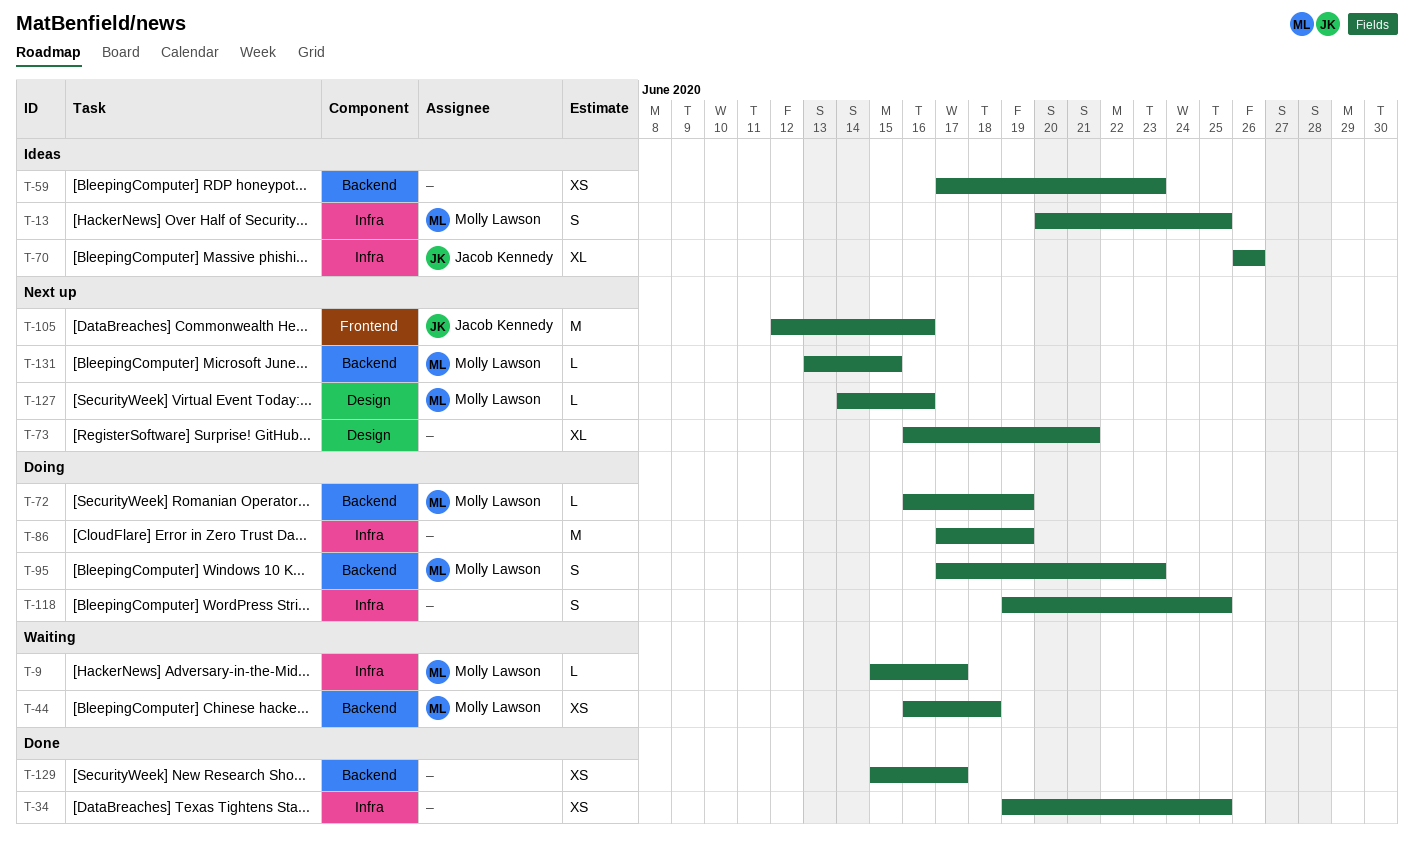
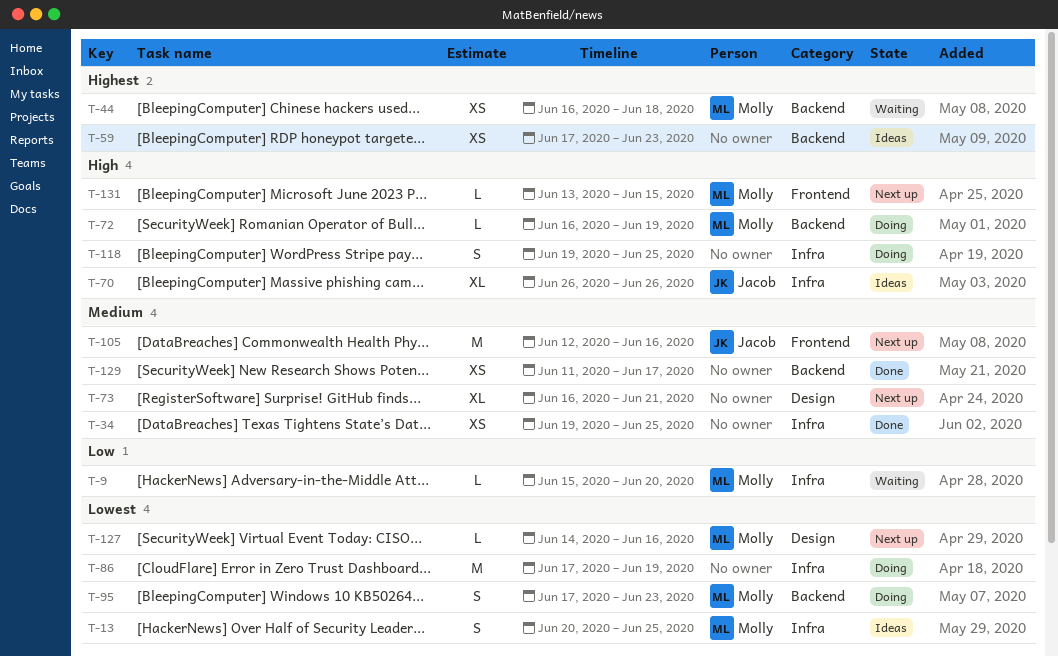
T-9, due: Jun 17 -> Jun 20
T-129, start: Jun 15 -> Jun 11
T-131, label: Backend -> Frontend

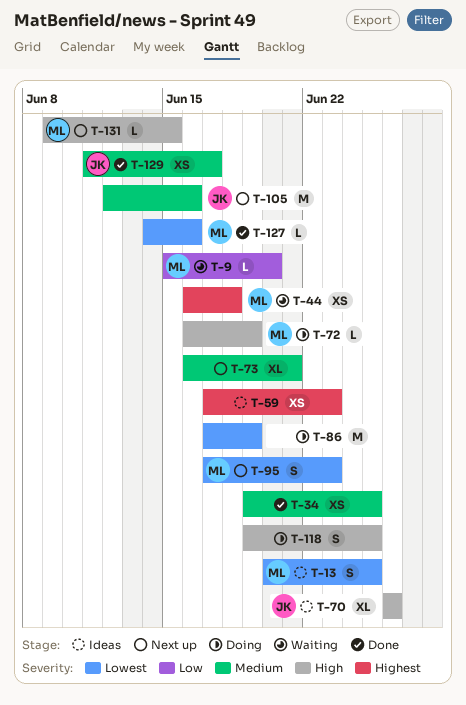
T-95, status: Doing -> Next up
T-127, status: Next up -> Done
T-129, owner: none -> Jacob
T-131, start: Jun 13 -> Jun 9

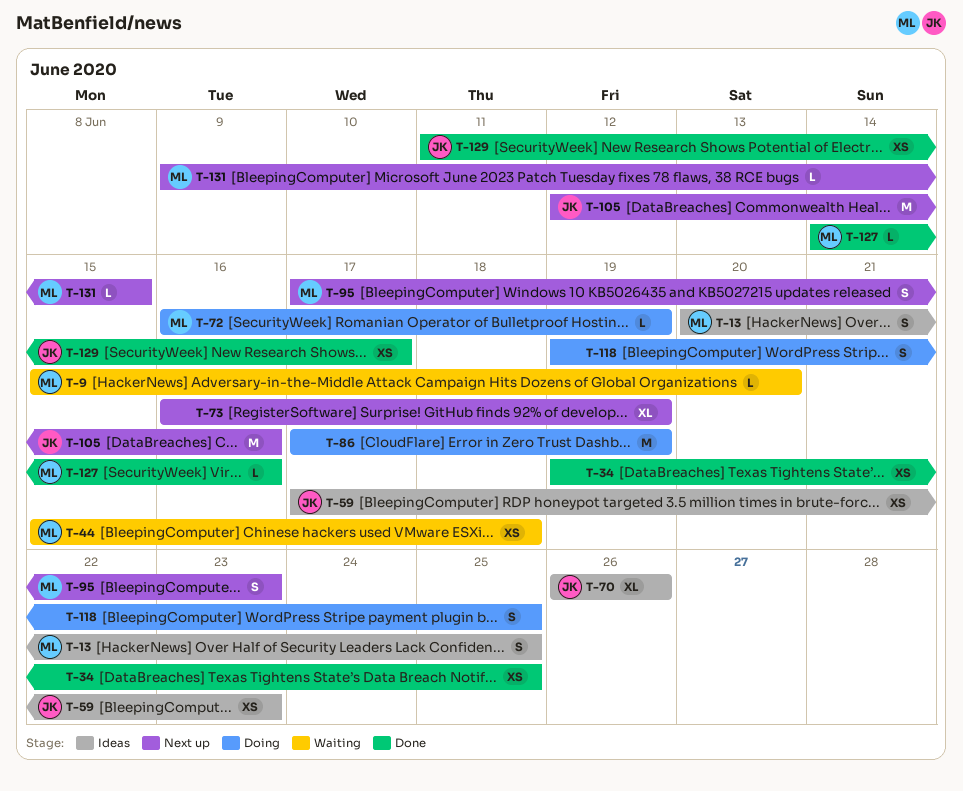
T-44, start: Jun 16 -> Jun 15
T-59, owner: none -> JK
T-73, due: Jun 21 -> Jun 19

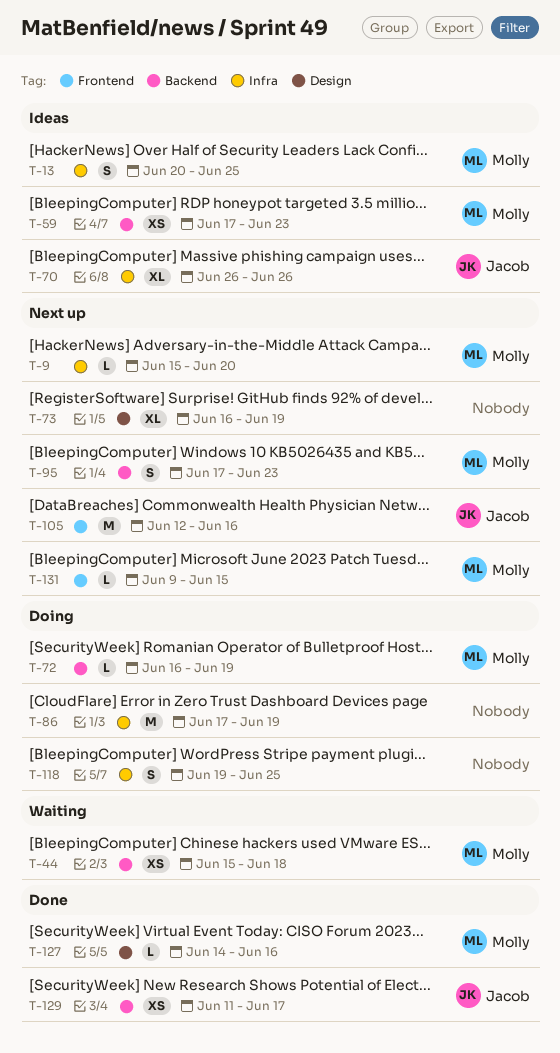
T-9, status: Waiting -> Next up
T-34: present -> none
T-59, owner: Jacob -> Molly

